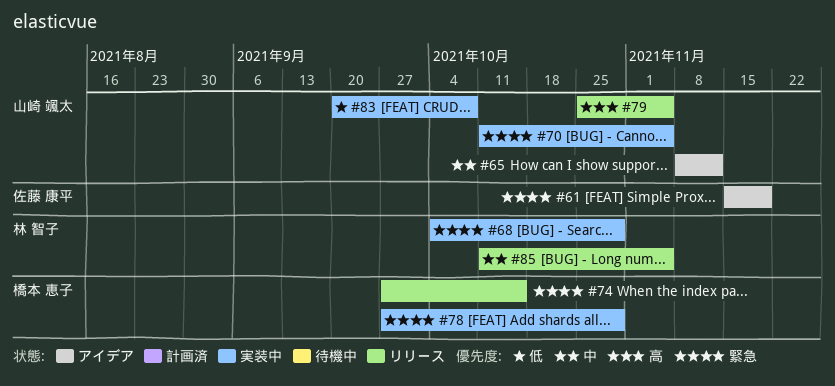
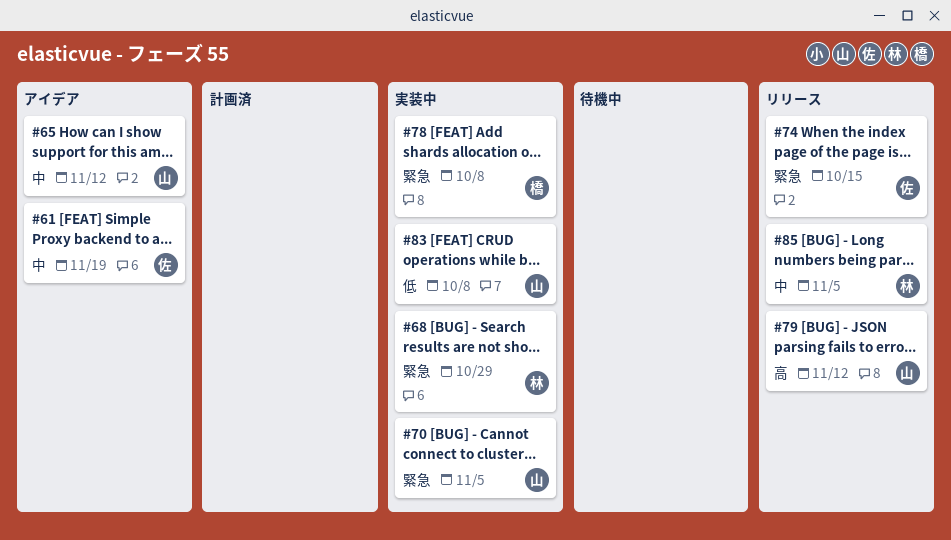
#61, priority: 緊急 -> 中
#74, owner: 橋本 恵子 -> 佐藤 康平
#78, due: Oct 29 -> Oct 8
#79, due: Nov 5 -> Nov 12

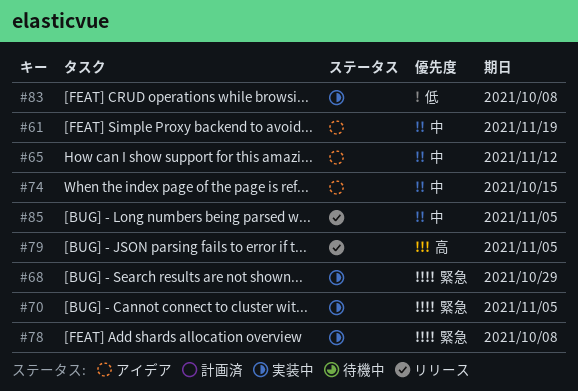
#74, status: リリース -> アイデア
#74, priority: 緊急 -> 中
#79, due: Nov 12 -> Nov 5

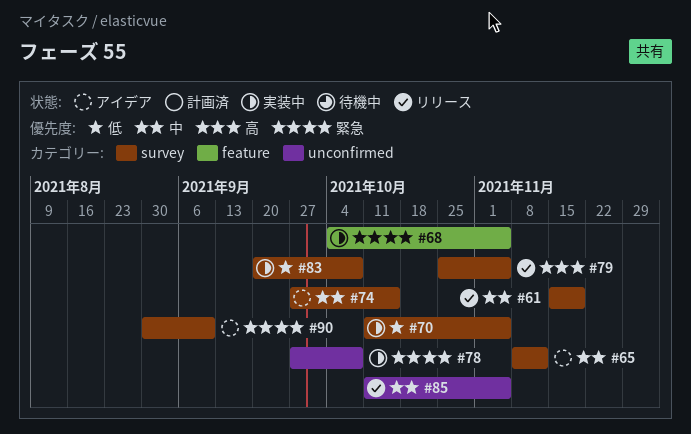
#61, status: アイデア -> リリース
#68, due: Oct 29 -> Nov 5
#70, priority: 緊急 -> 低
#90: none -> present

